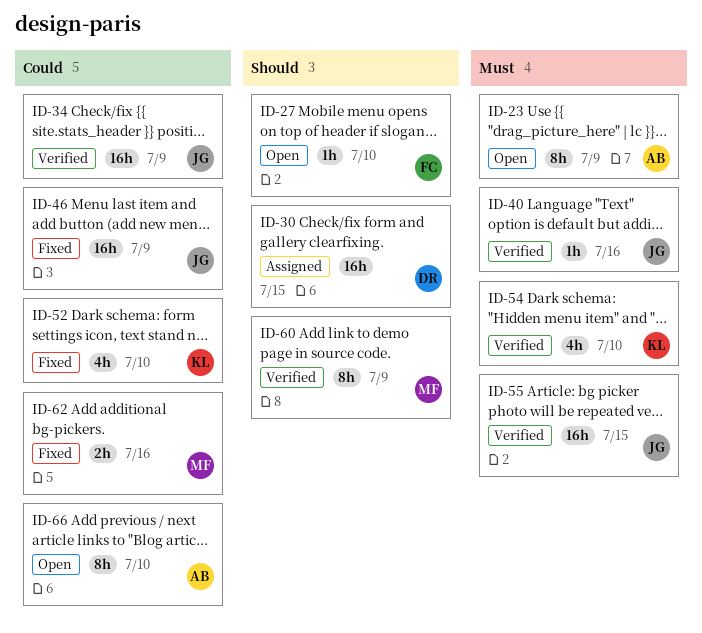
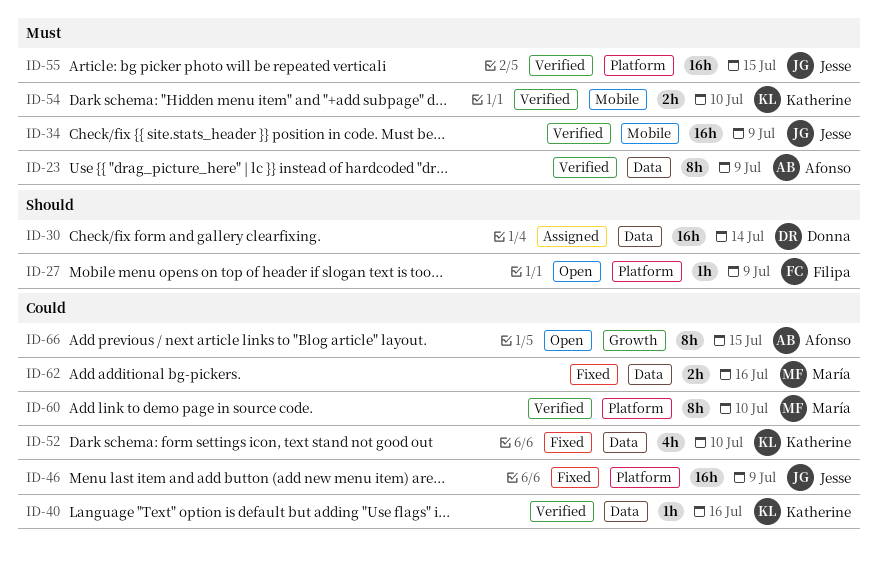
ID-23, status: Open -> Verified
ID-27, due: Jul 10 -> Jul 9
ID-30, due: Jul 15 -> Jul 14
ID-34, priority: Could -> Must
ID-40, owner: Jesse -> Katherine
ID-40, priority: Must -> Could
ID-54, estimate: 4h -> 2h
ID-60, priority: Should -> Could
ID-60, due: Jul 9 -> Jul 10
ID-66, due: Jul 10 -> Jul 15

